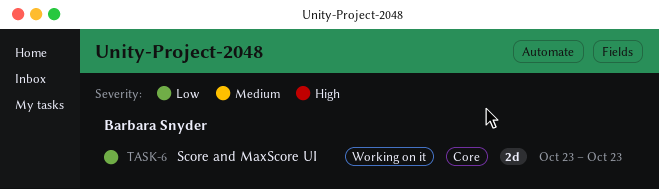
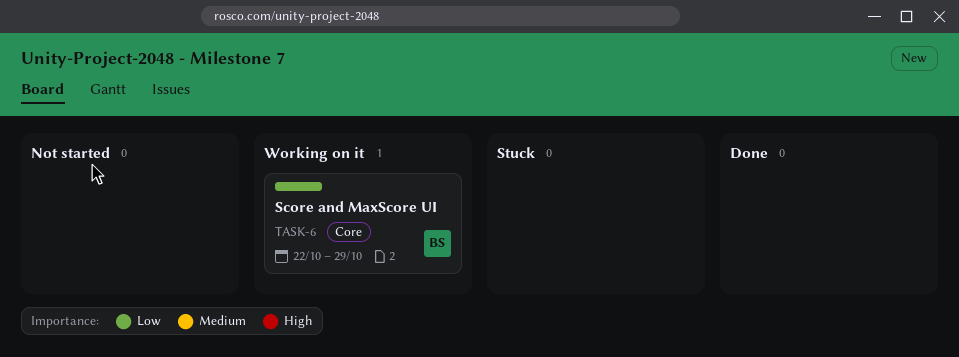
TASK-6, start: Oct 23 -> Oct 22
TASK-6, due: Oct 23 -> Oct 29

